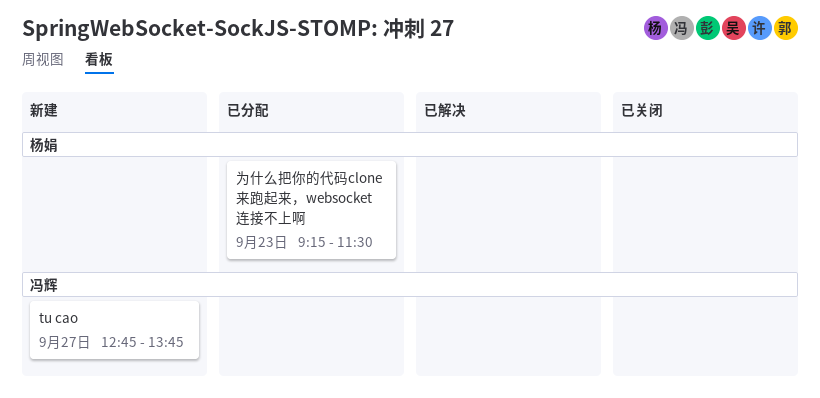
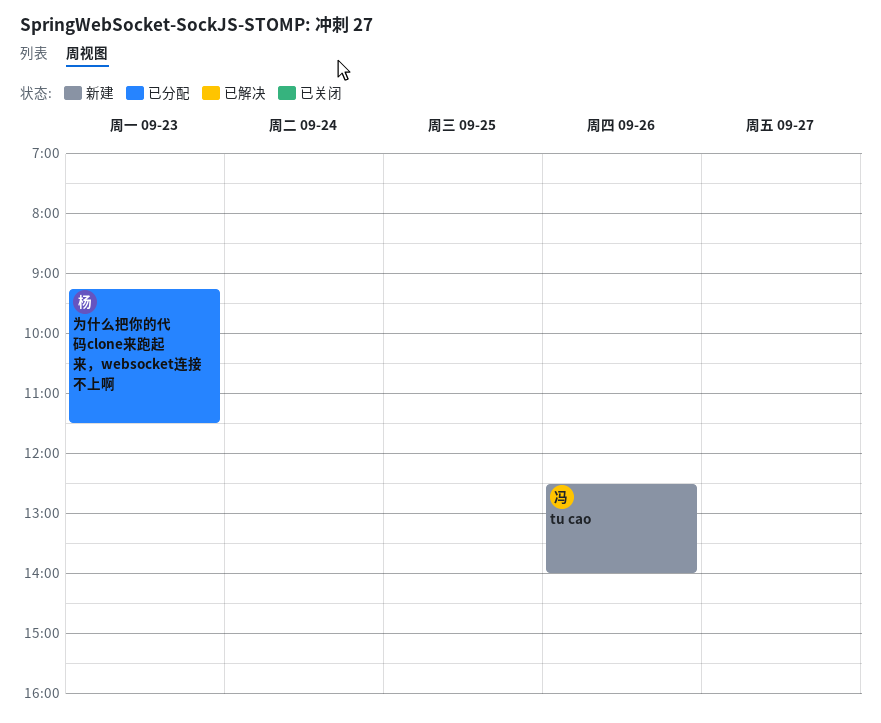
tu cao, day: Sep 27 -> Sep 26
tu cao, begins: 12:45 -> 12:30
tu cao, ends: 13:45 -> 14:00

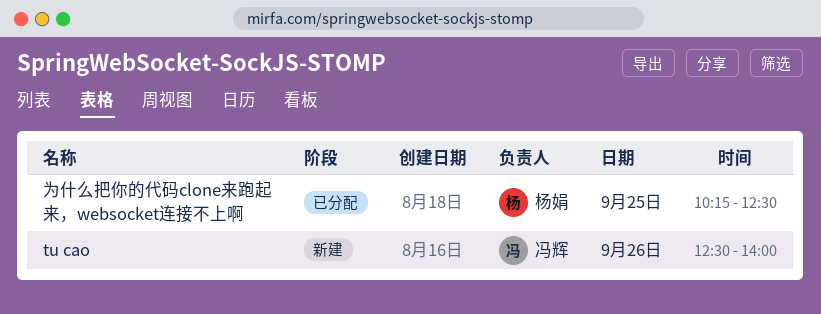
为什么把你的代码clone来跑起来，websocket连接不上啊, day: Sep 23 -> Sep 25
为什么把你的代码clone来跑起来，websocket连接不上啊, begins: 09:15 -> 10:15
为什么把你的代码clone来跑起来，websocket连接不上啊, ends: 11:30 -> 12:30

